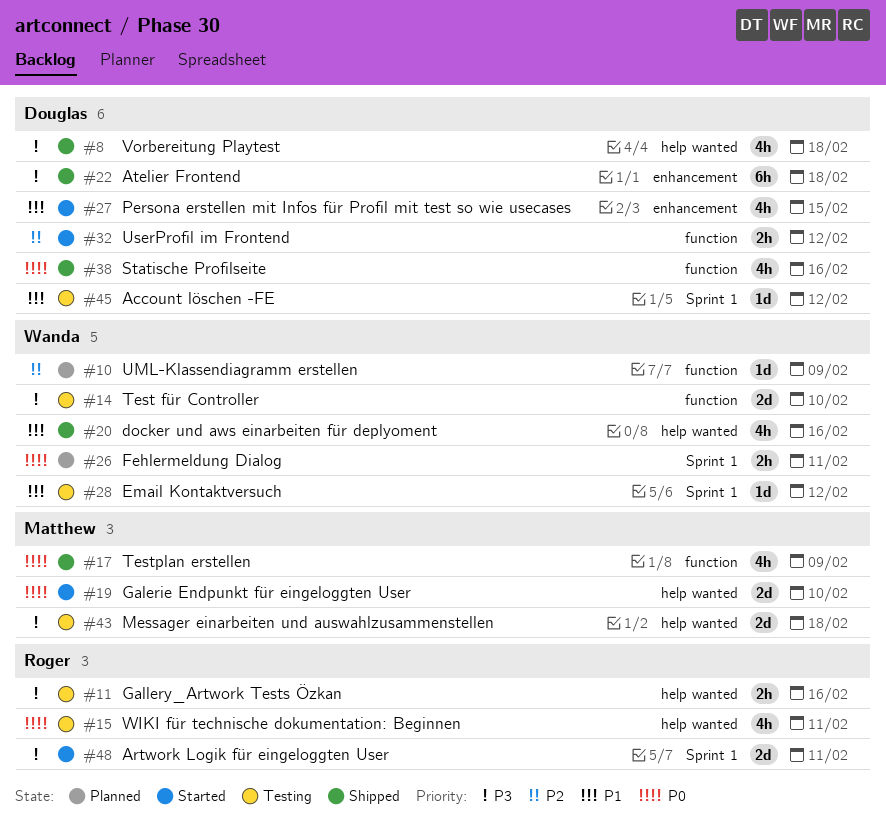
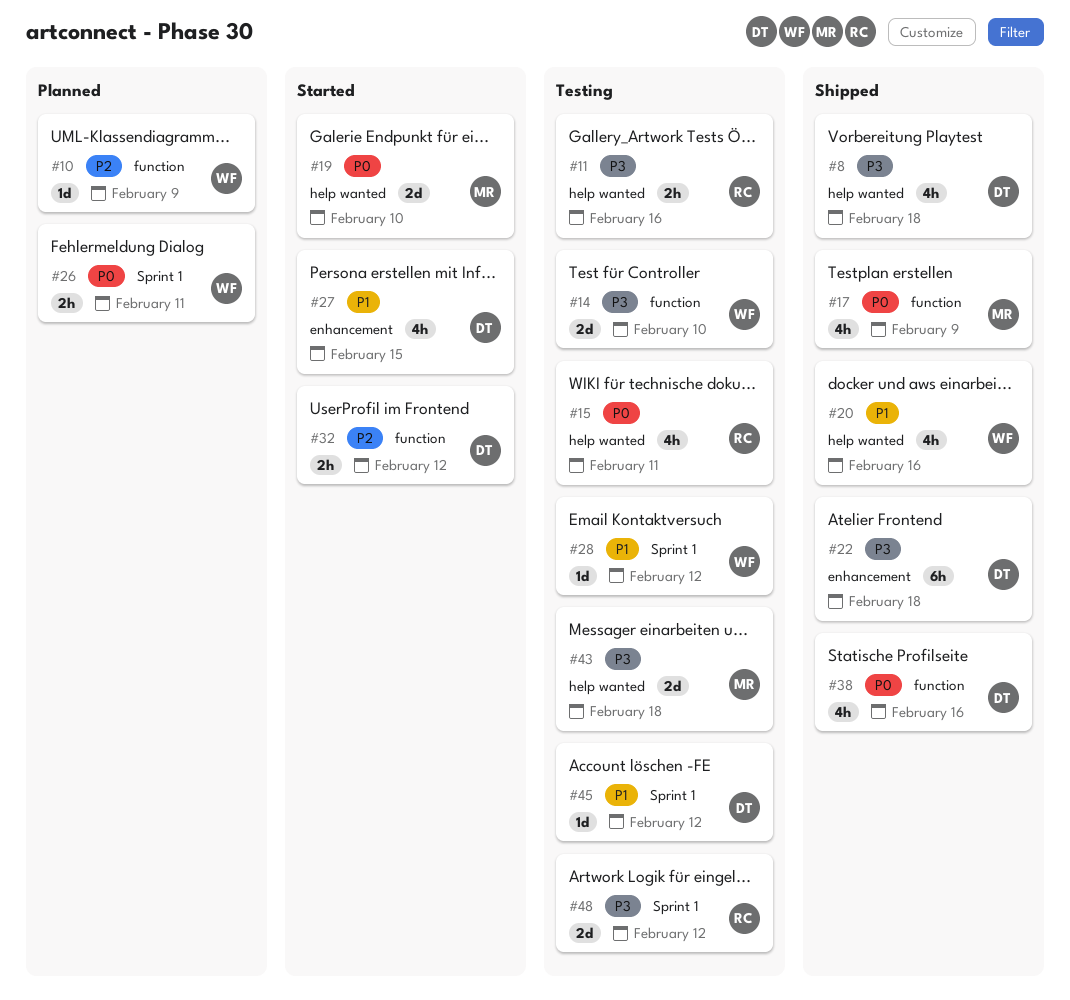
#48, status: Started -> Testing
#48, due: Feb 11 -> Feb 12

